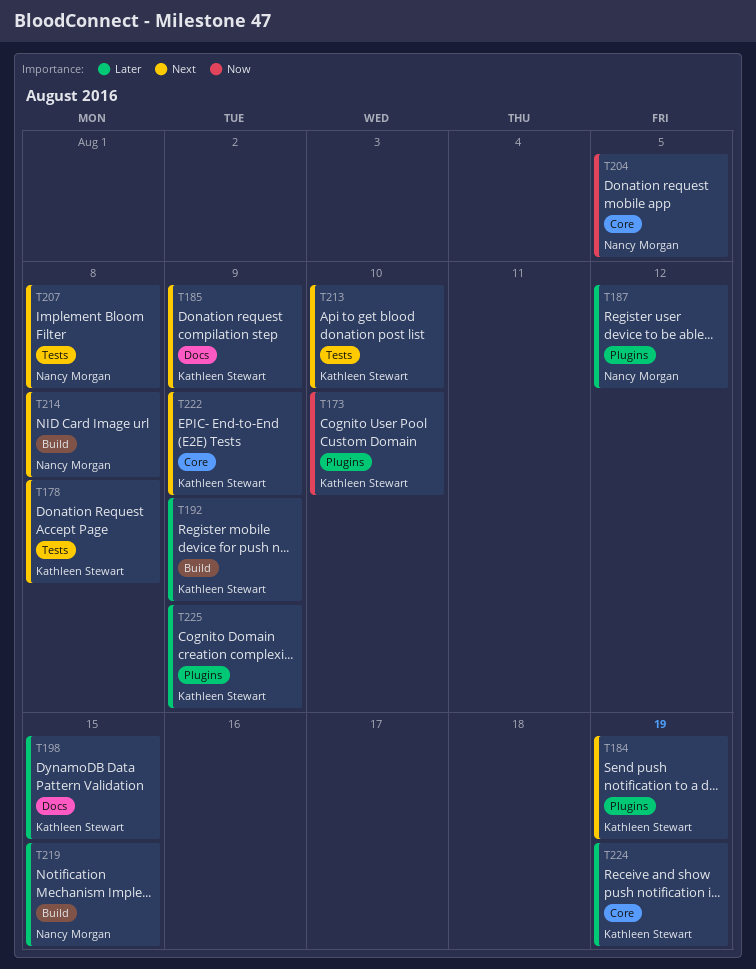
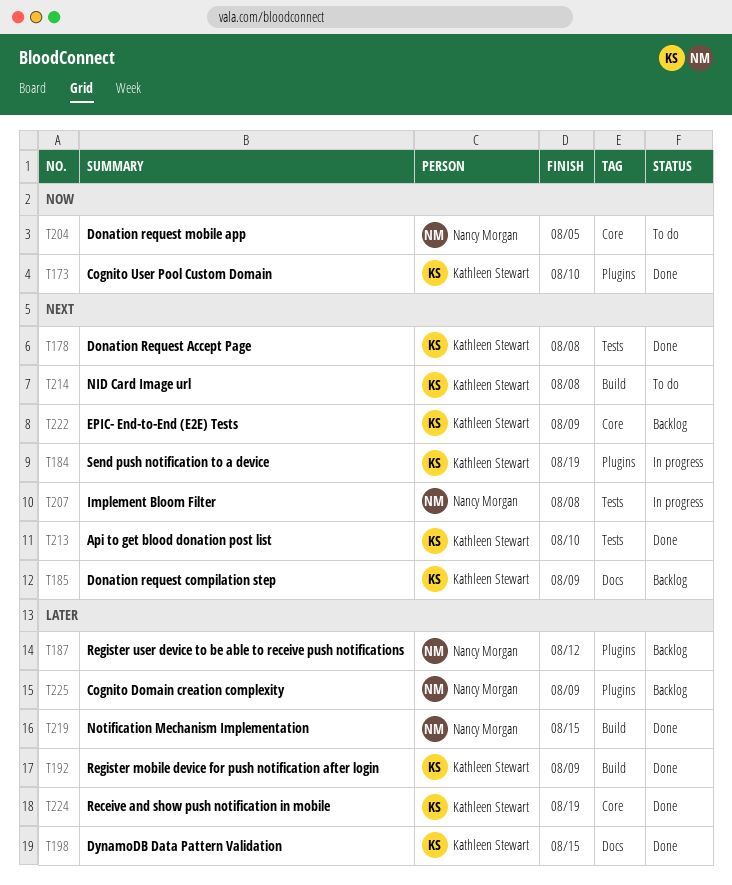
T214, owner: Nancy Morgan -> Kathleen Stewart
T225, owner: Kathleen Stewart -> Nancy Morgan

